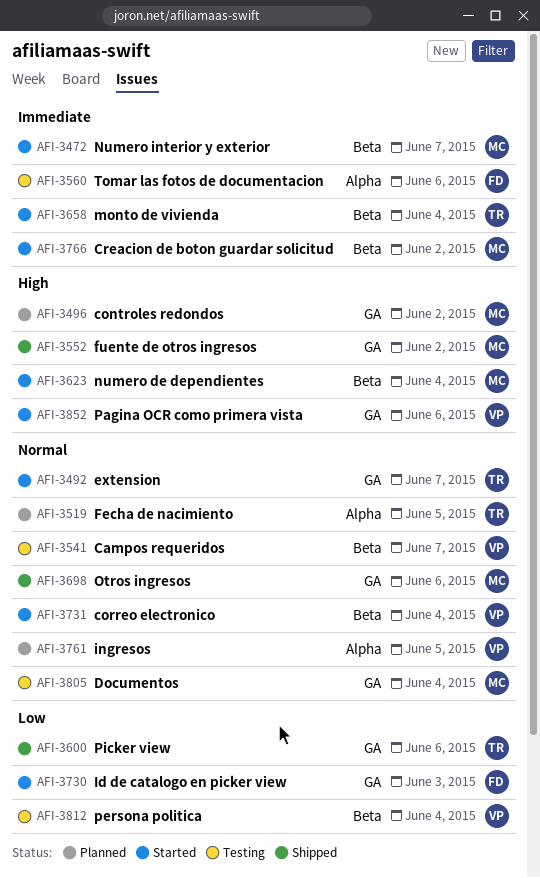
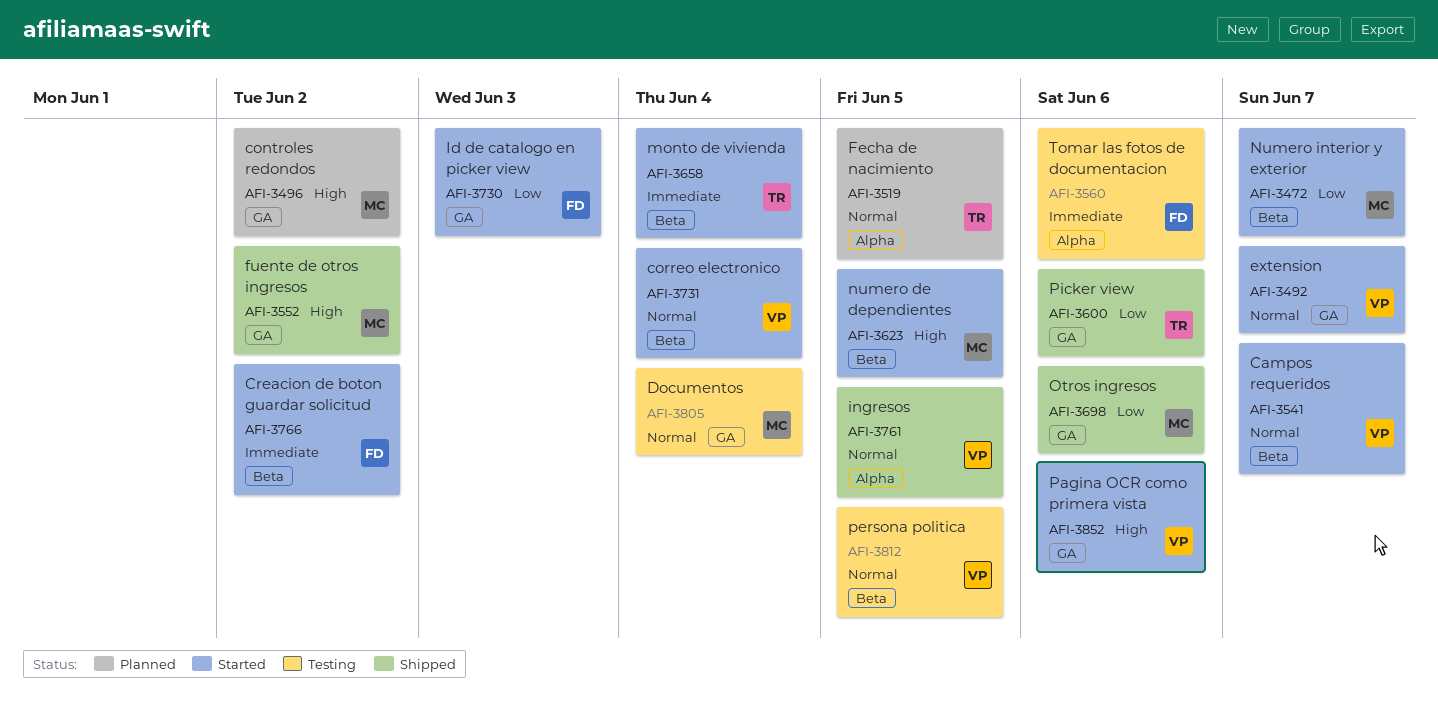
AFI-3472, priority: Immediate -> Low
AFI-3492, owner: TR -> VP
AFI-3541, status: Testing -> Started
AFI-3623, due: Jun 4 -> Jun 5
AFI-3698, priority: Normal -> Low
AFI-3761, status: Planned -> Shipped
AFI-3766, owner: MC -> FD
AFI-3812, priority: Low -> Normal
AFI-3812, due: Jun 4 -> Jun 5

